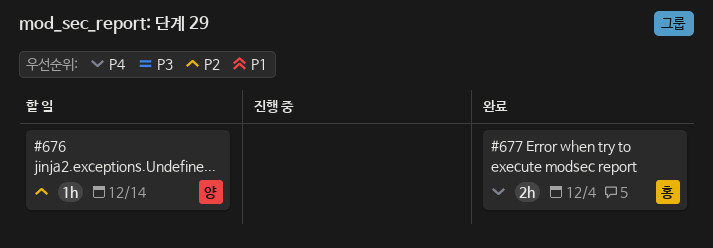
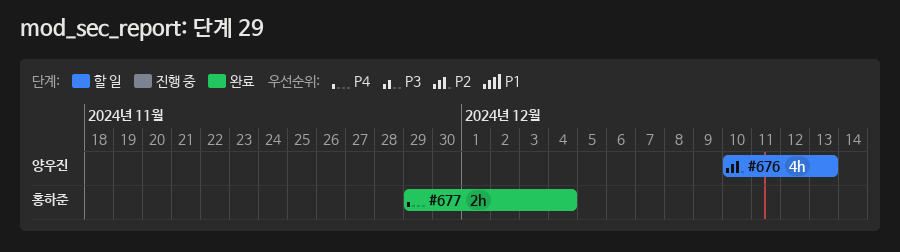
#676, estimate: 1h -> 4h
#676, due: Dec 14 -> Dec 13

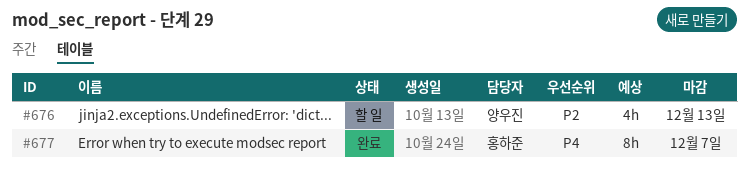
#677, estimate: 2h -> 8h
#677, due: Dec 4 -> Dec 7

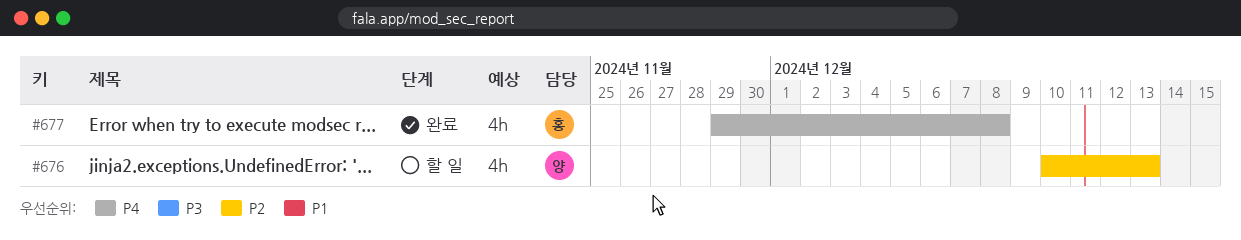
#677, estimate: 8h -> 4h
#677, due: Dec 7 -> Dec 8

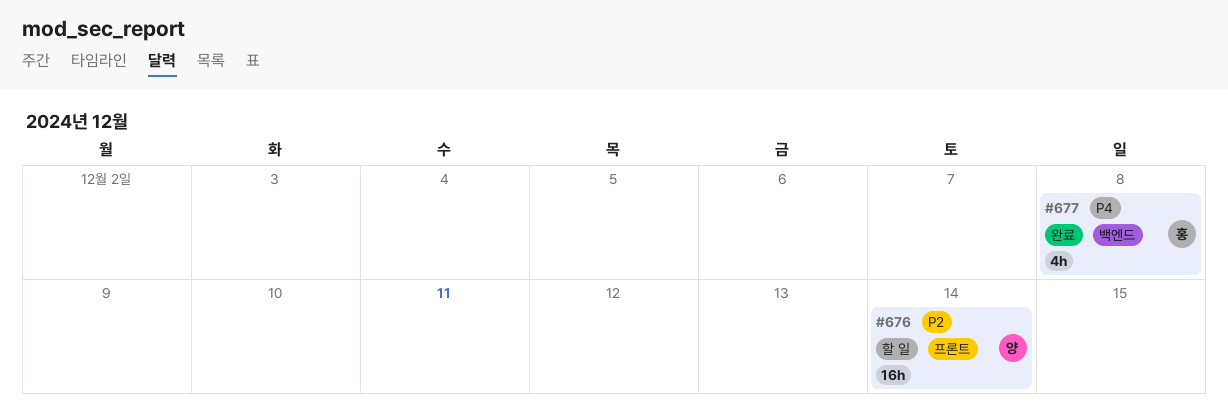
#676, estimate: 4h -> 16h
#676, due: Dec 13 -> Dec 14

